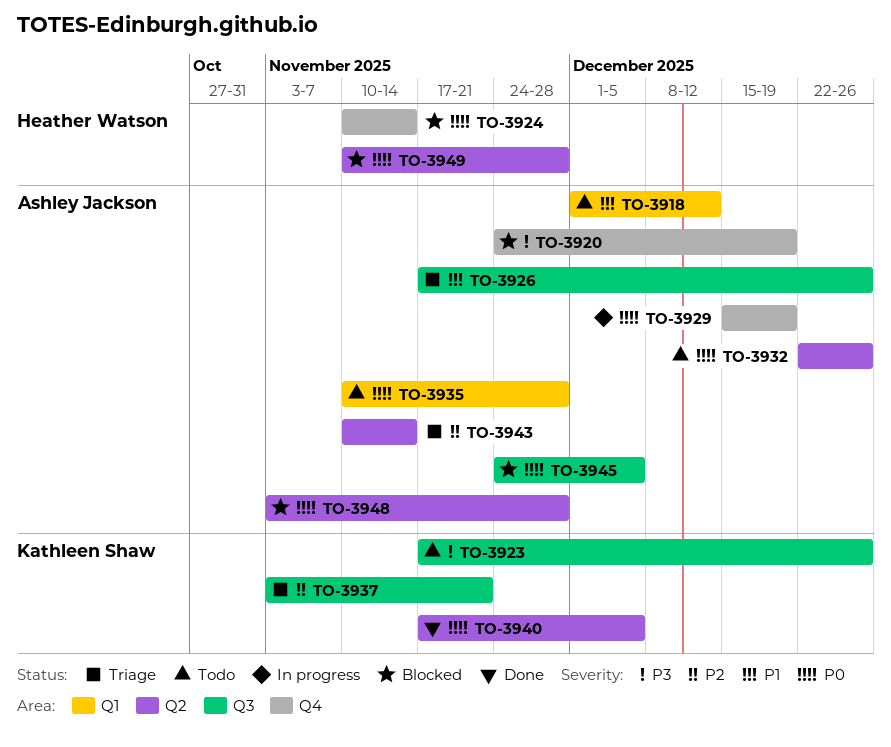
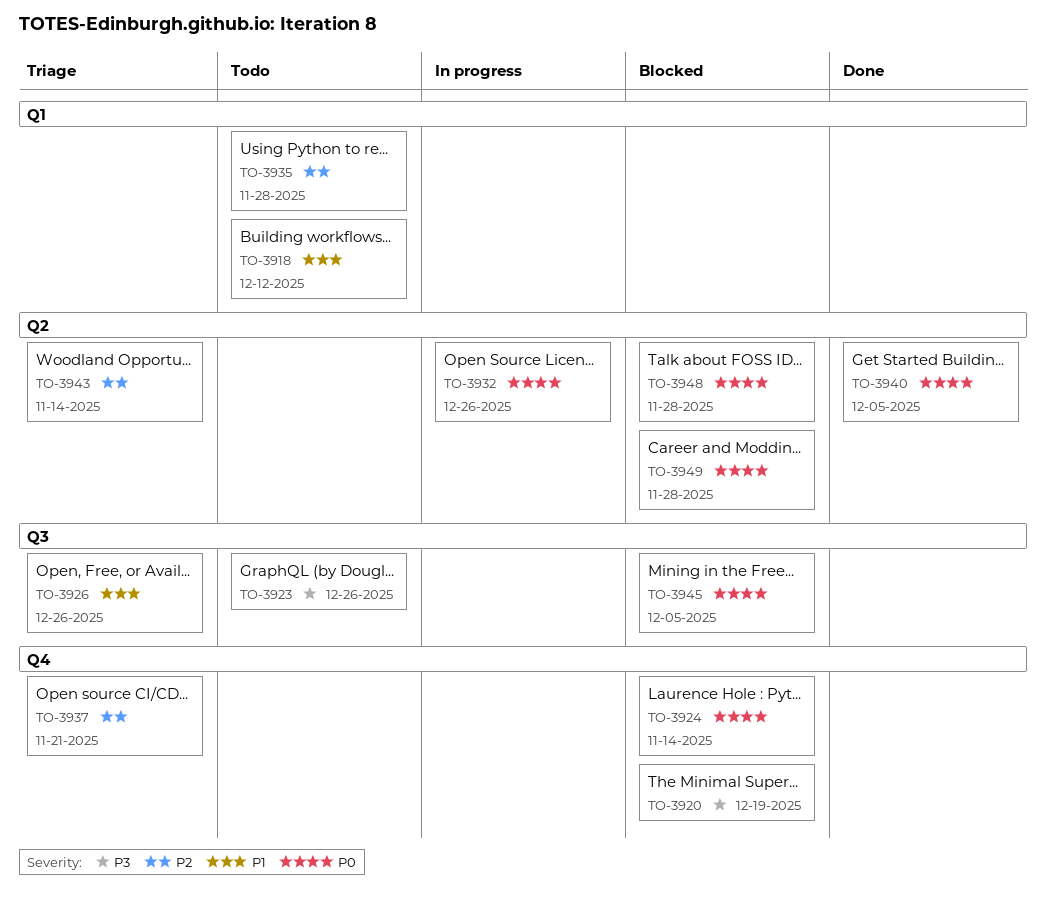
TO-3929: present -> none
TO-3932, status: Todo -> In progress
TO-3935, priority: P0 -> P2
TO-3937, label: Q3 -> Q4

